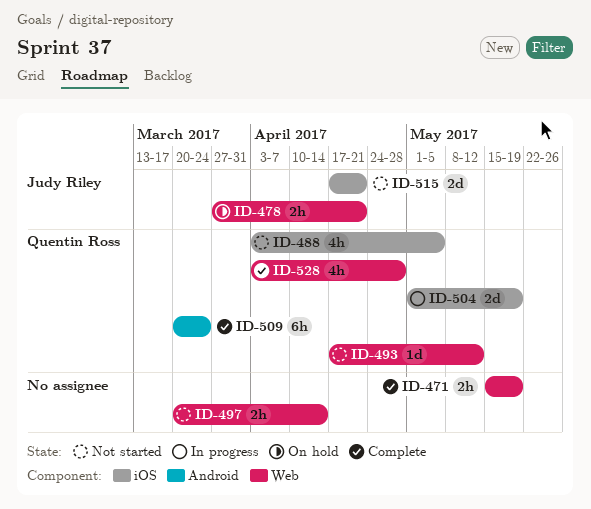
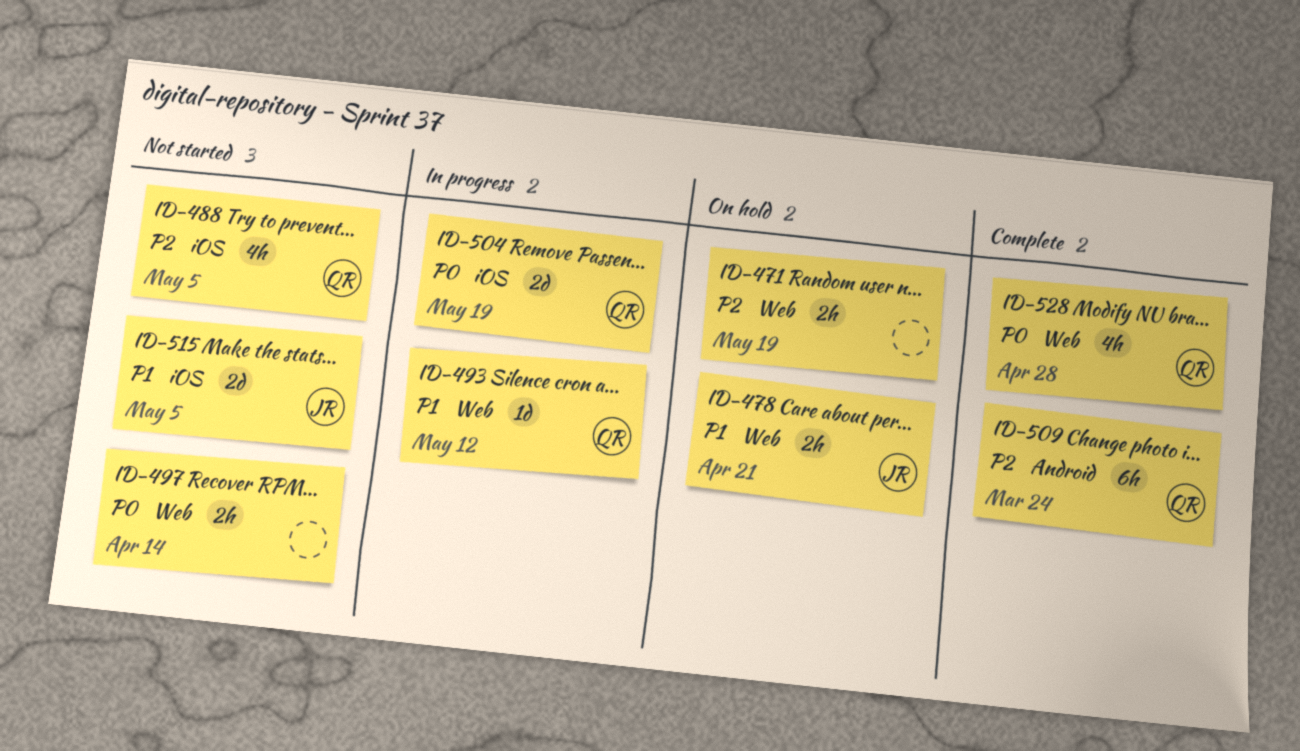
ID-471, status: Complete -> On hold
ID-493, status: Not started -> In progress
ID-515, due: Apr 21 -> May 5

